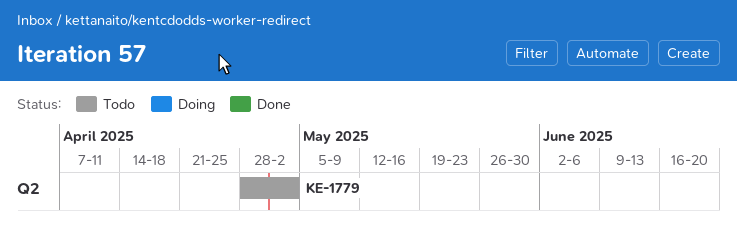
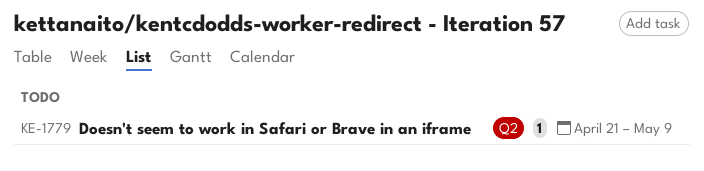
KE-1779, start: Apr 28 -> Apr 21
KE-1779, due: May 2 -> May 9

